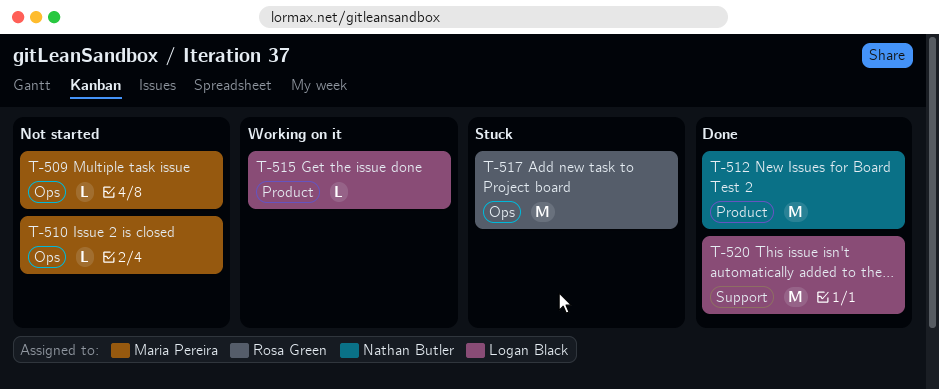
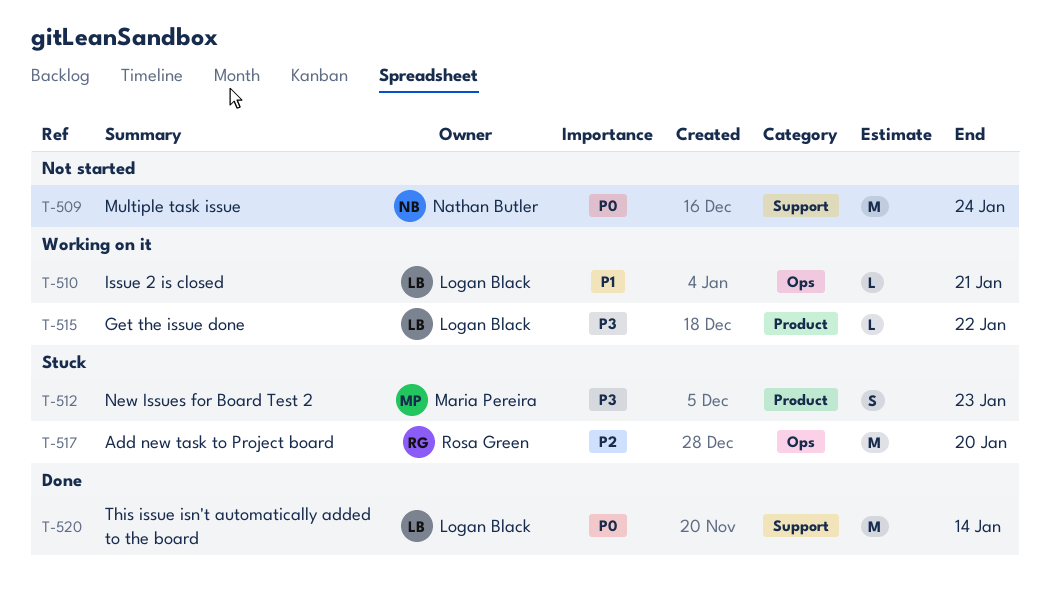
T-509, owner: Maria Pereira -> Nathan Butler
T-509, label: Ops -> Support
T-509, estimate: L -> M
T-510, status: Not started -> Working on it
T-510, owner: Maria Pereira -> Logan Black
T-512, status: Done -> Stuck
T-512, owner: Nathan Butler -> Maria Pereira
T-512, estimate: M -> S

